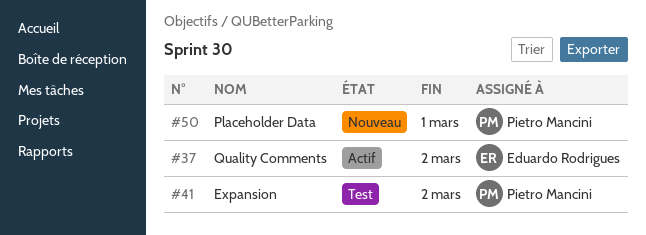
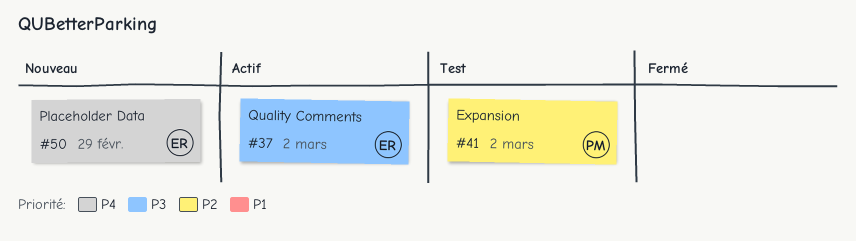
#50, owner: Pietro Mancini -> Eduardo Rodrigues
#50, due: Mar 1 -> Feb 29

